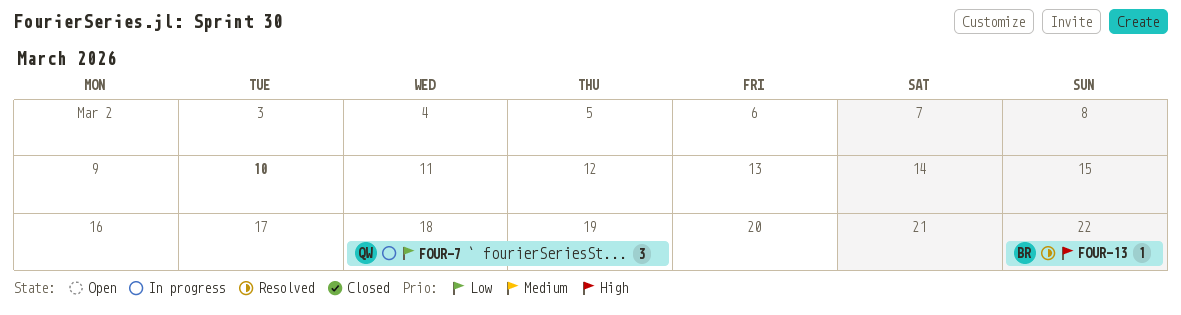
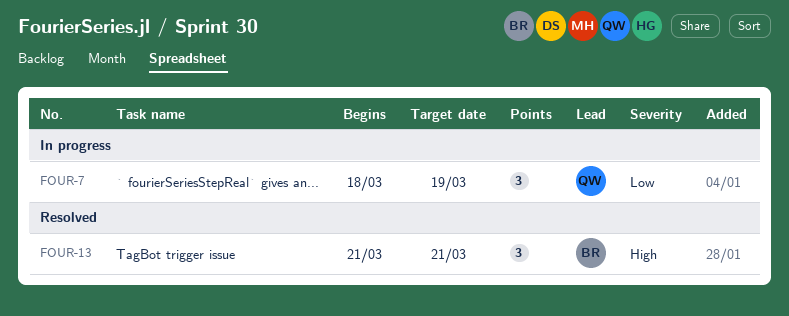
FOUR-13, estimate: 1 -> 3
FOUR-13, start: Mar 22 -> Mar 21
FOUR-13, due: Mar 22 -> Mar 21

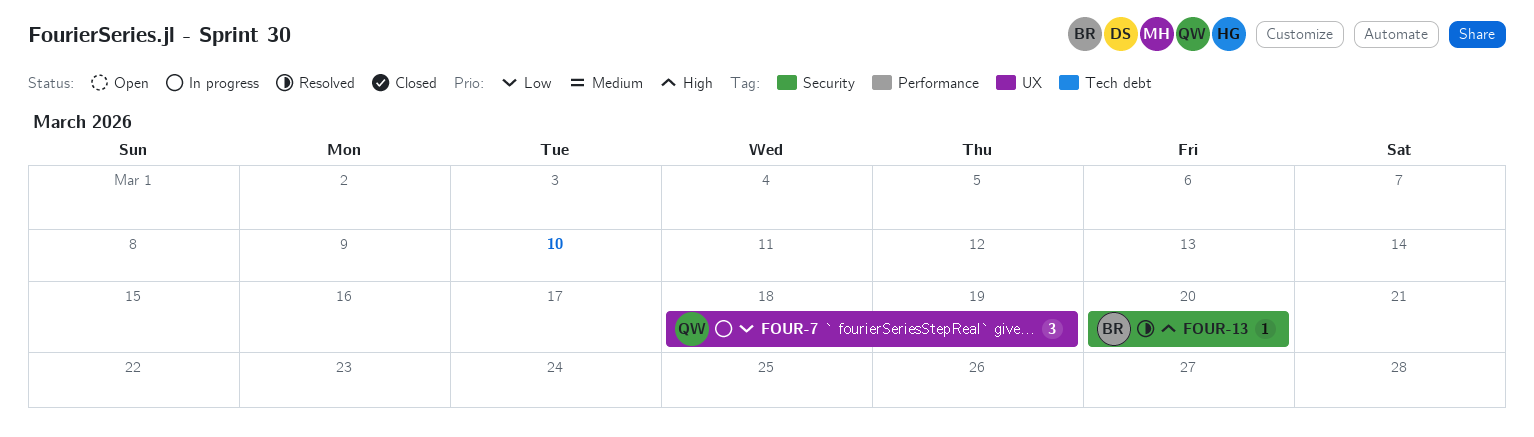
FOUR-13, estimate: 3 -> 1
FOUR-13, start: Mar 21 -> Mar 20
FOUR-13, due: Mar 21 -> Mar 20

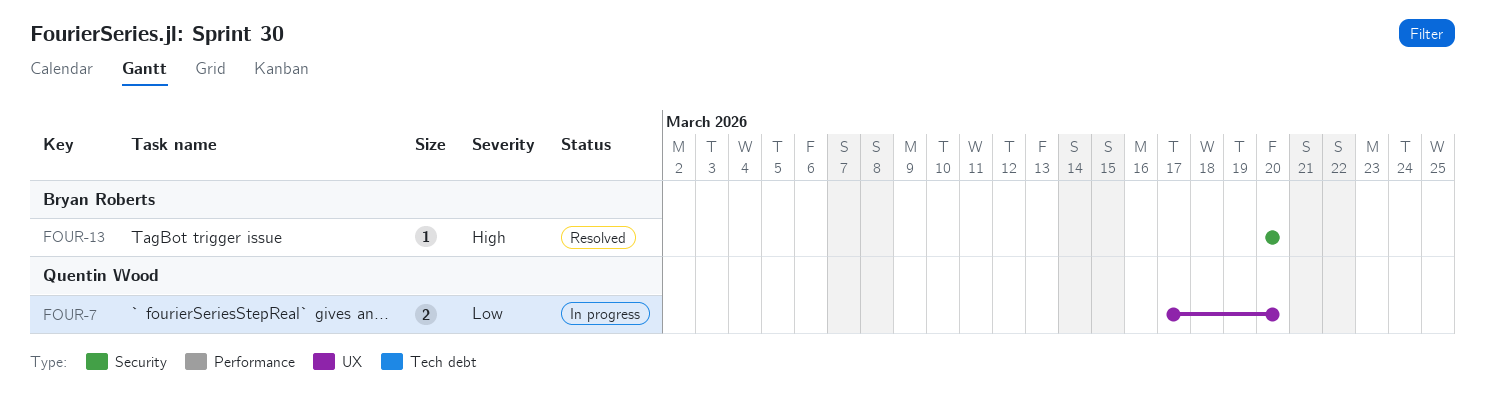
FOUR-7, estimate: 3 -> 2
FOUR-7, start: Mar 18 -> Mar 17
FOUR-7, due: Mar 19 -> Mar 20

